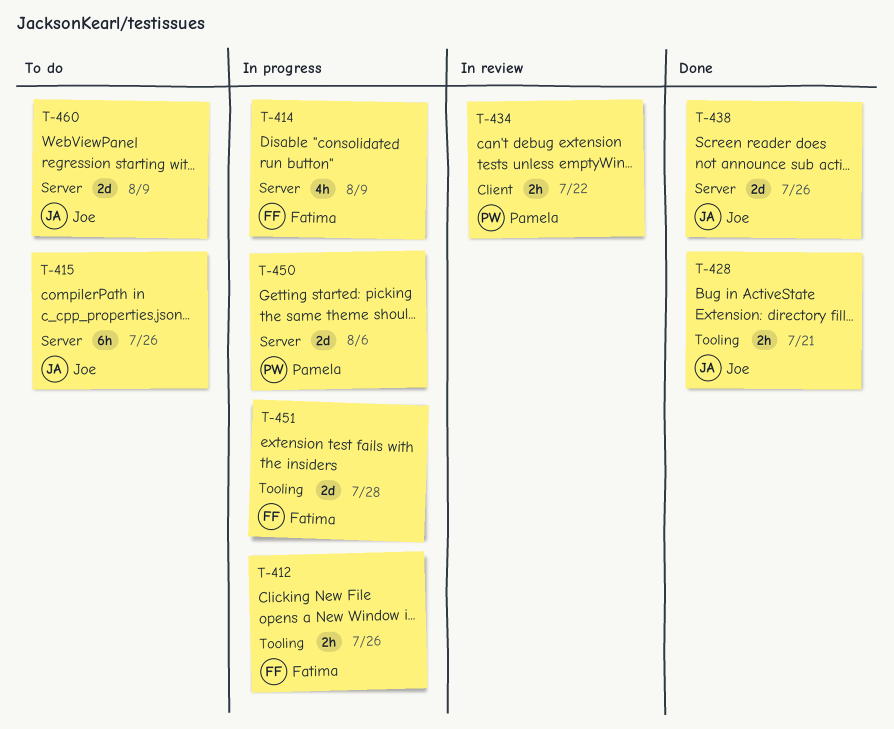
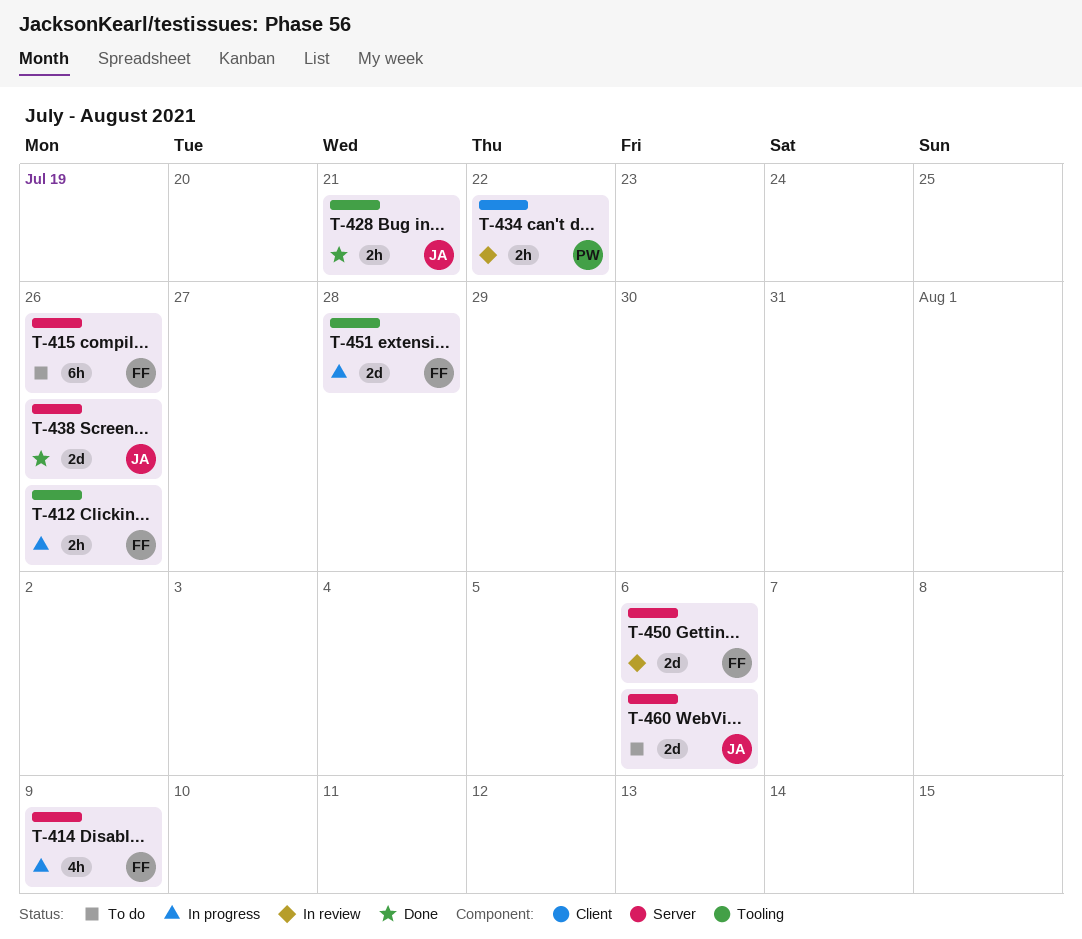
T-415, owner: Joe -> Fatima
T-450, status: In progress -> In review
T-450, owner: Pamela -> Fatima
T-460, due: Aug 9 -> Aug 6

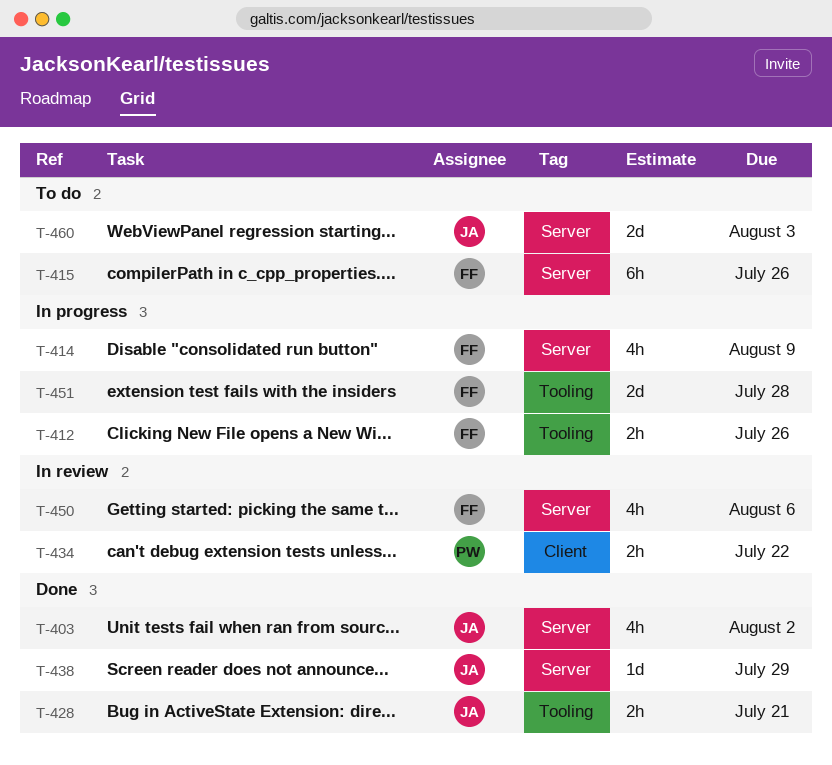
T-403: none -> present
T-438, estimate: 2d -> 1d
T-438, due: Jul 26 -> Jul 29
T-450, estimate: 2d -> 4h
T-460, due: Aug 6 -> Aug 3

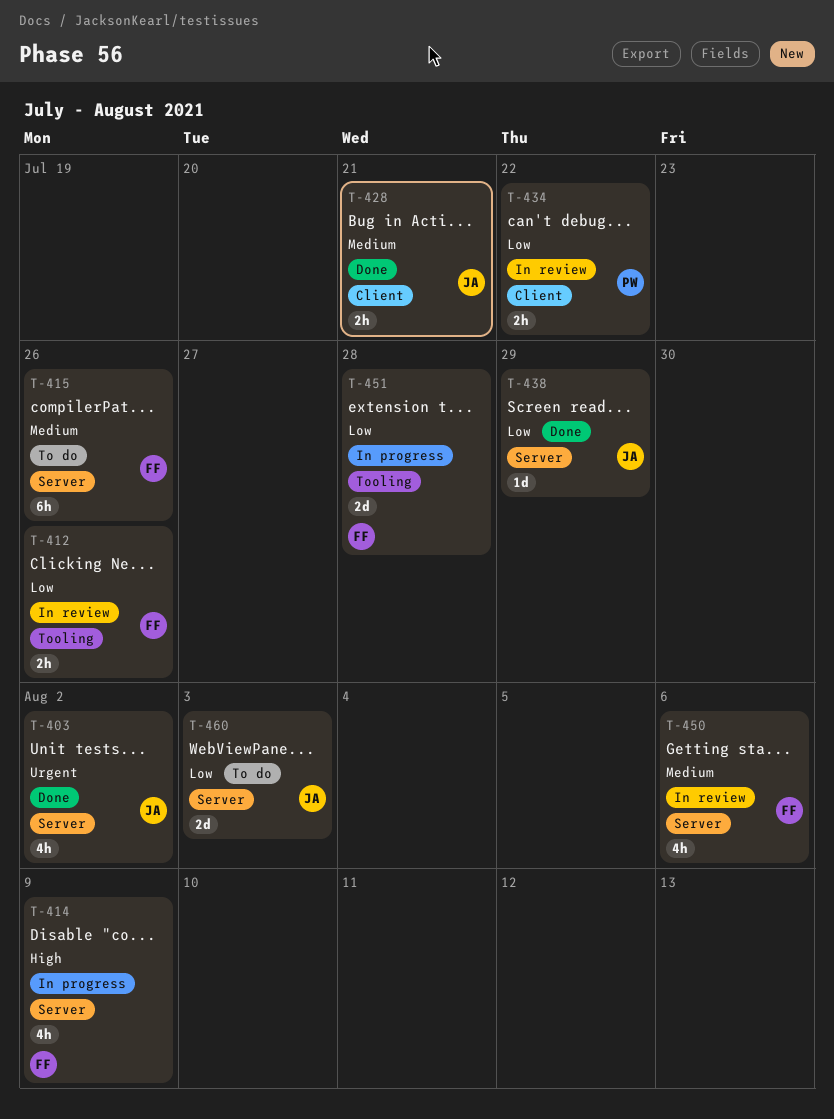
T-412, status: In progress -> In review
T-428, label: Tooling -> Client

